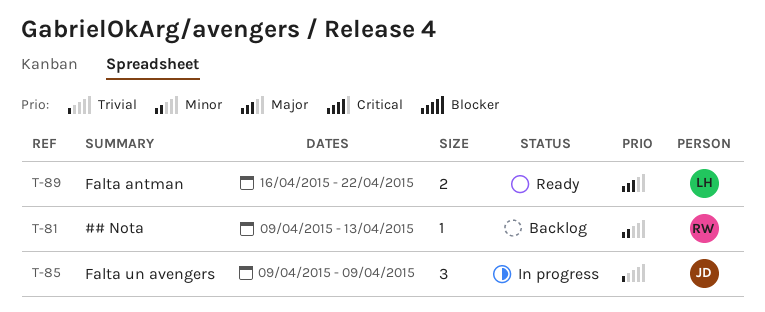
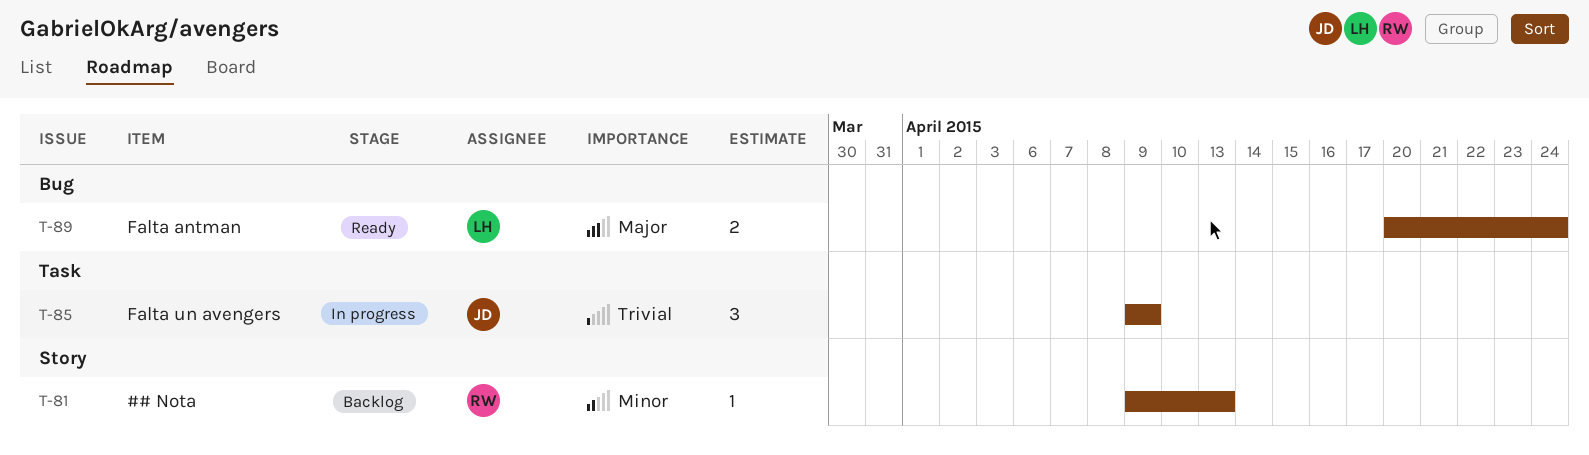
T-89, start: Apr 16 -> Apr 20
T-89, due: Apr 22 -> Apr 24

